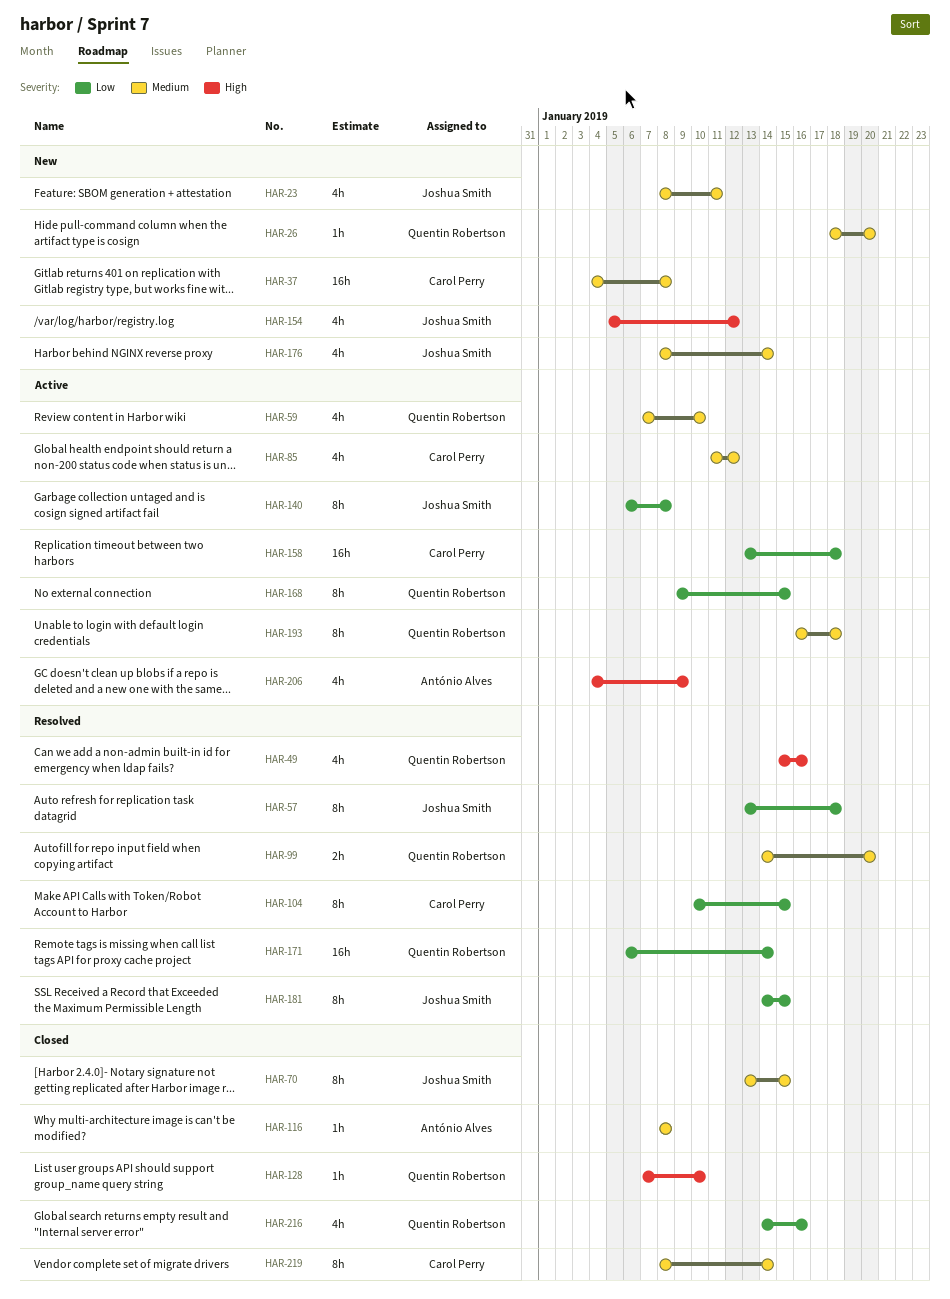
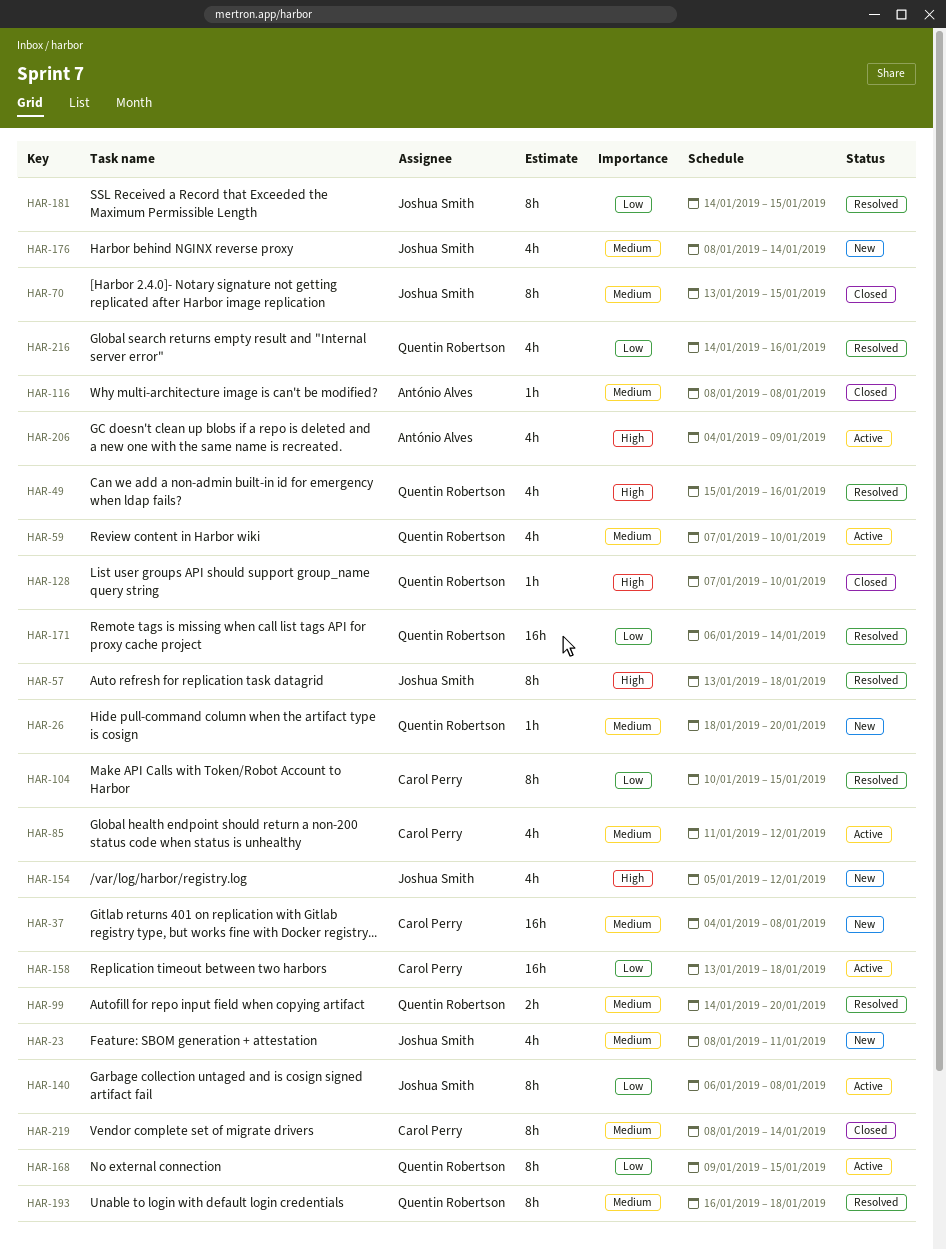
HAR-57, priority: Low -> High
HAR-193, status: Active -> Resolved
HAR-216, status: Closed -> Resolved

